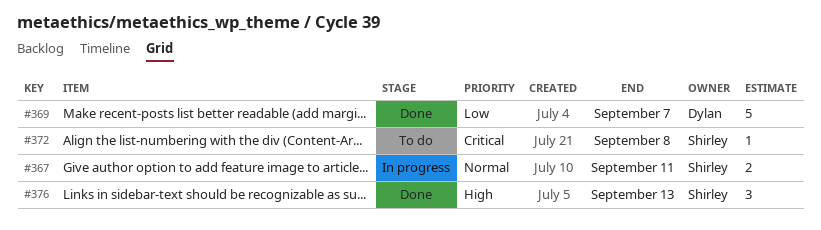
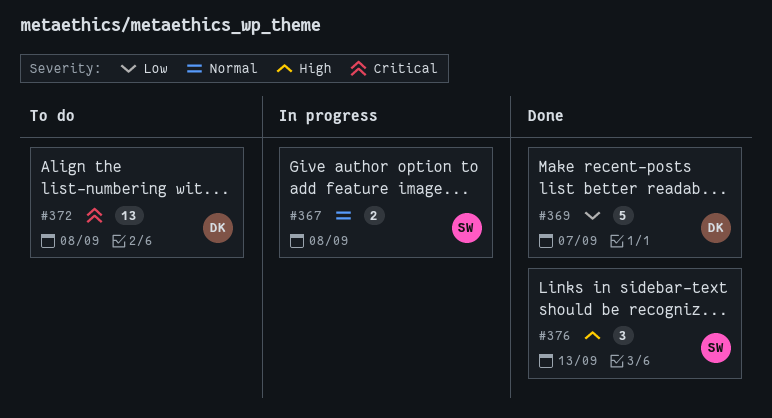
#367, due: Sep 11 -> Sep 8
#372, owner: Shirley -> Dylan
#372, estimate: 1 -> 13

